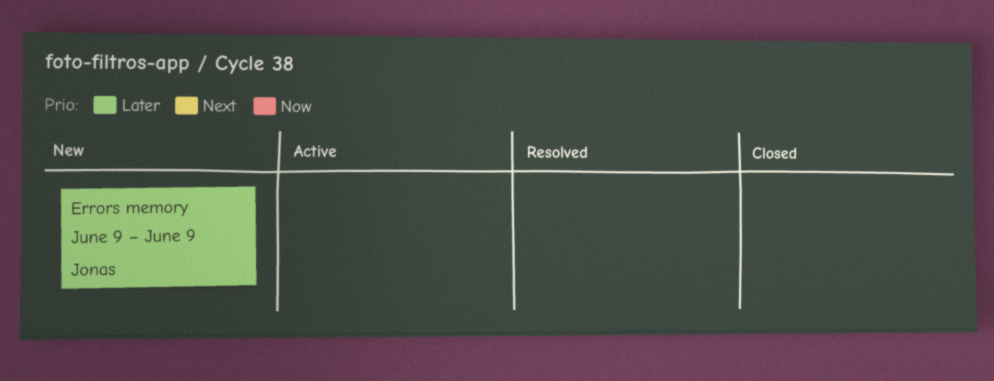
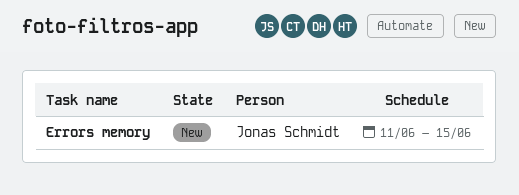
Errors memory, start: Jun 9 -> Jun 11
Errors memory, due: Jun 9 -> Jun 15

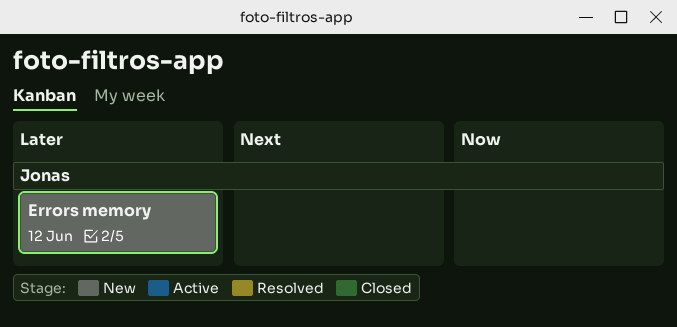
Errors memory, due: Jun 15 -> Jun 12

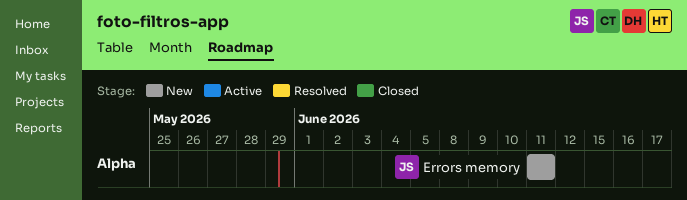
Errors memory, due: Jun 12 -> Jun 11

